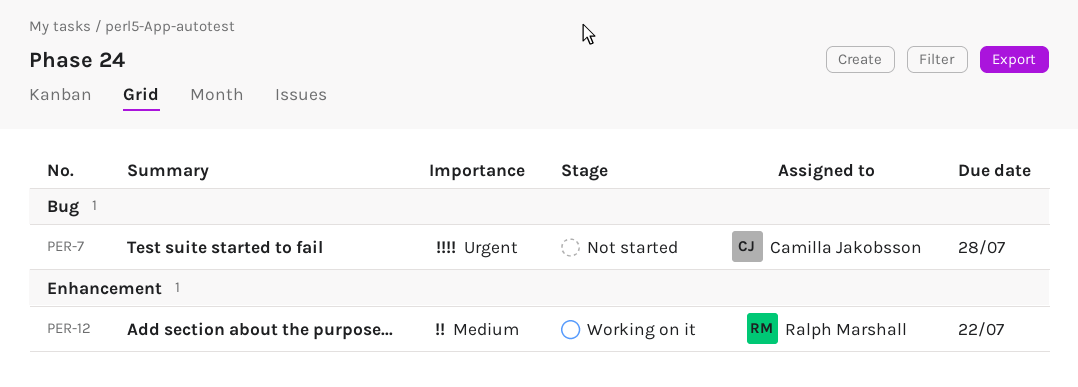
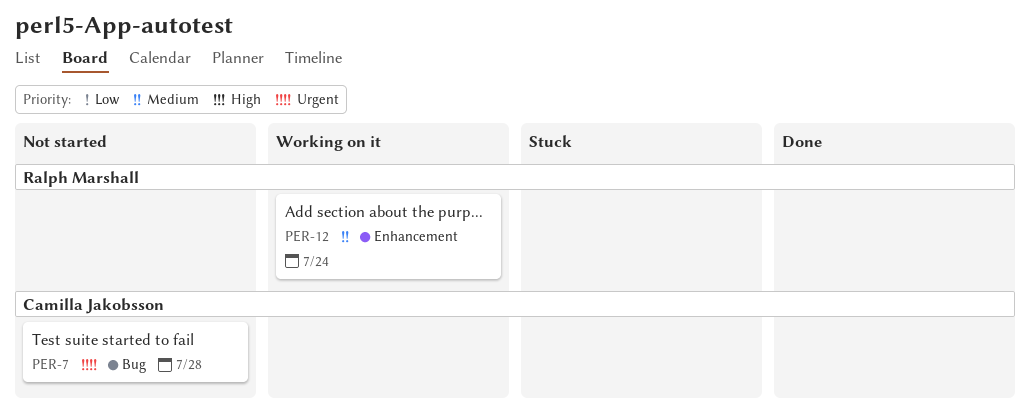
PER-12, due: Jul 22 -> Jul 24

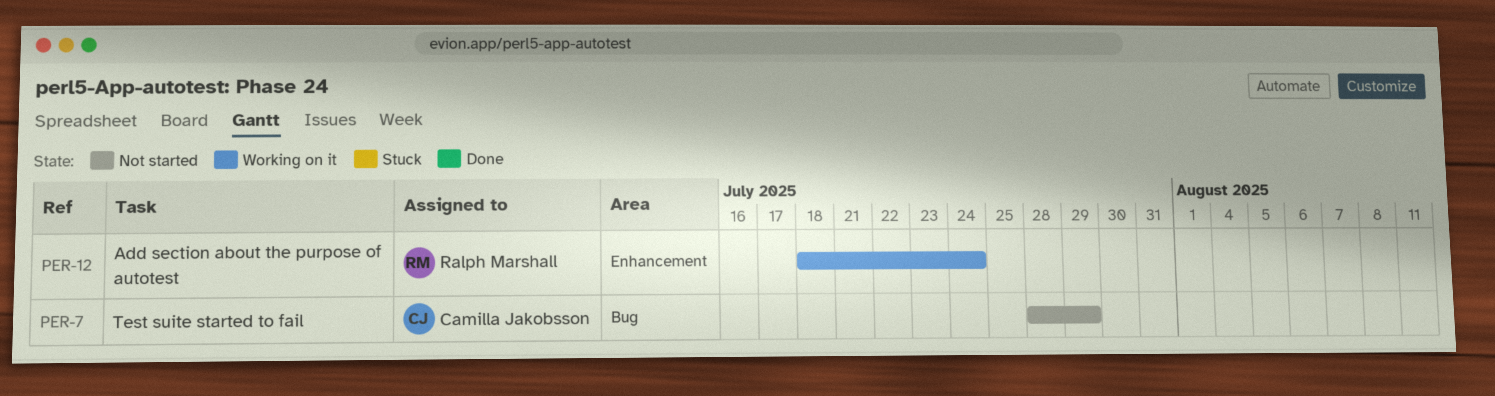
PER-7, due: Jul 28 -> Jul 29

